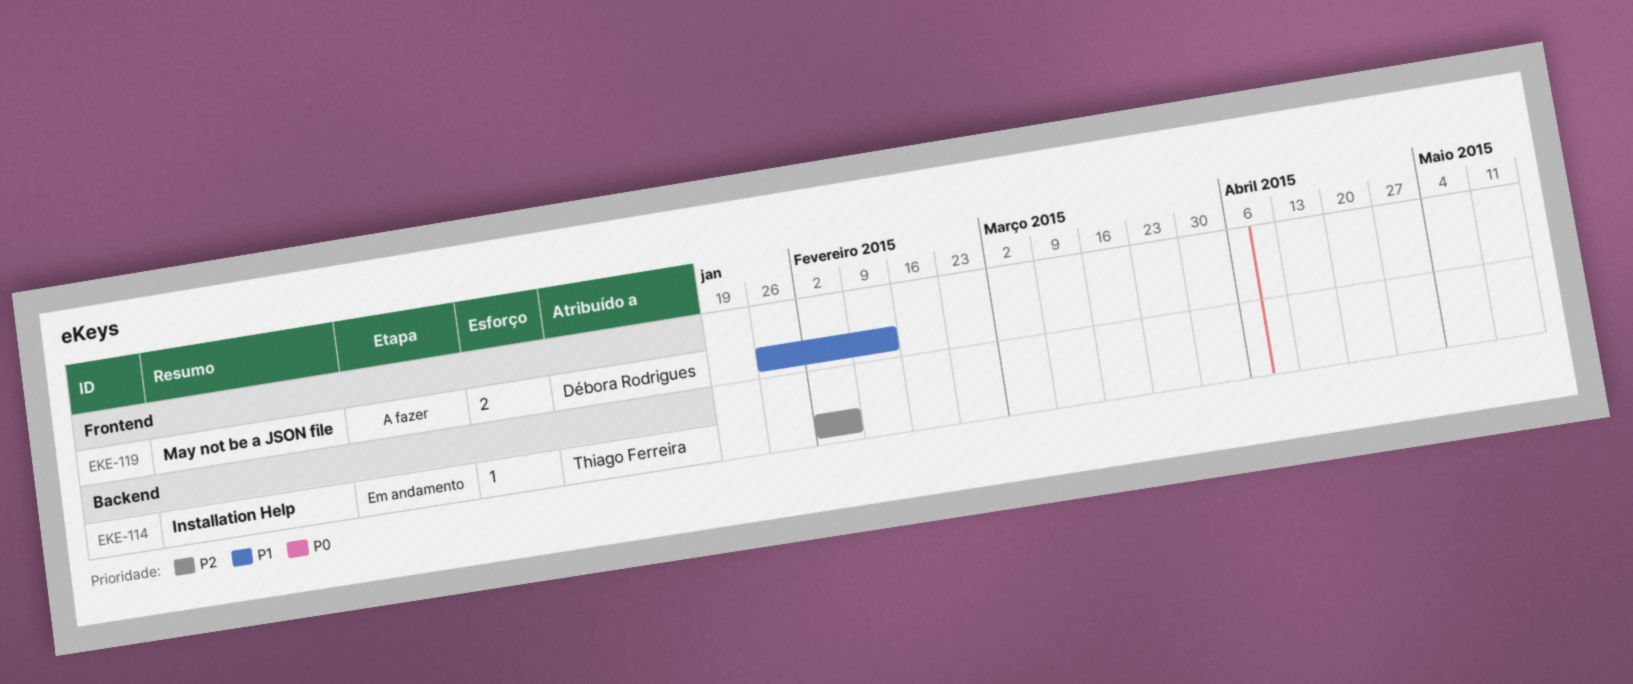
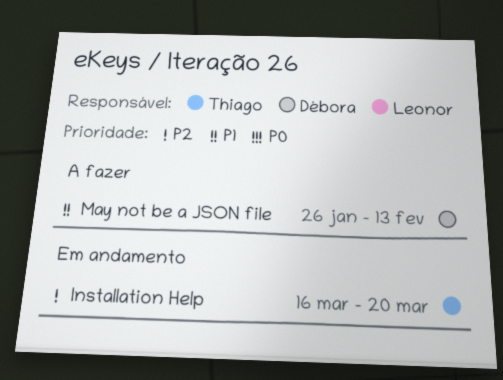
Installation Help, start: Feb 2 -> Mar 16
Installation Help, due: Feb 6 -> Mar 20

